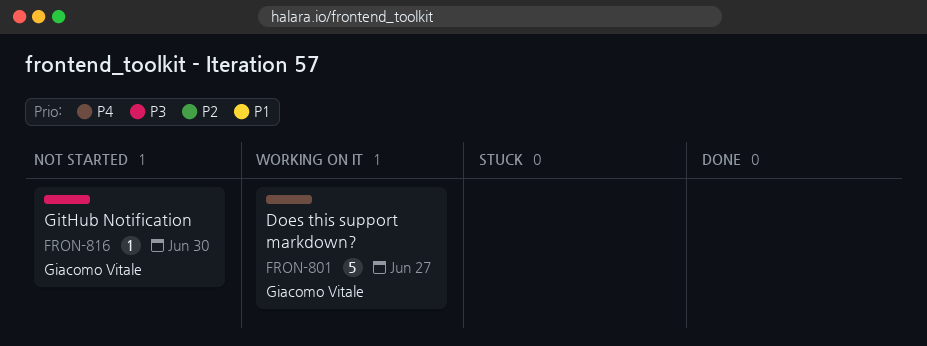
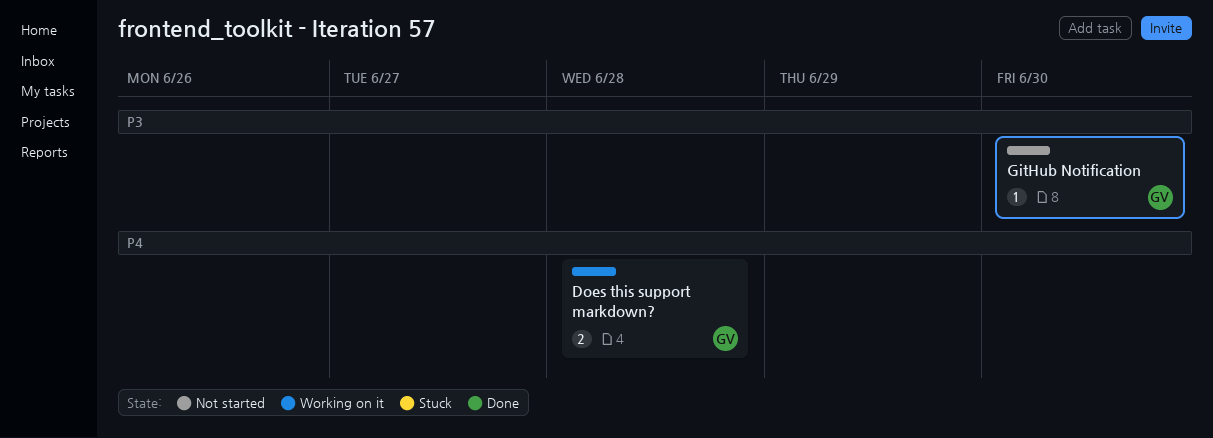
Does this support markdown?, estimate: 5 -> 2
Does this support markdown?, due: Jun 27 -> Jun 28

